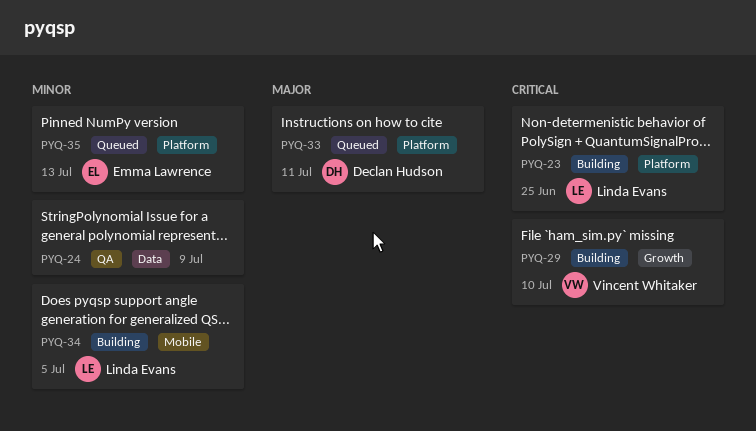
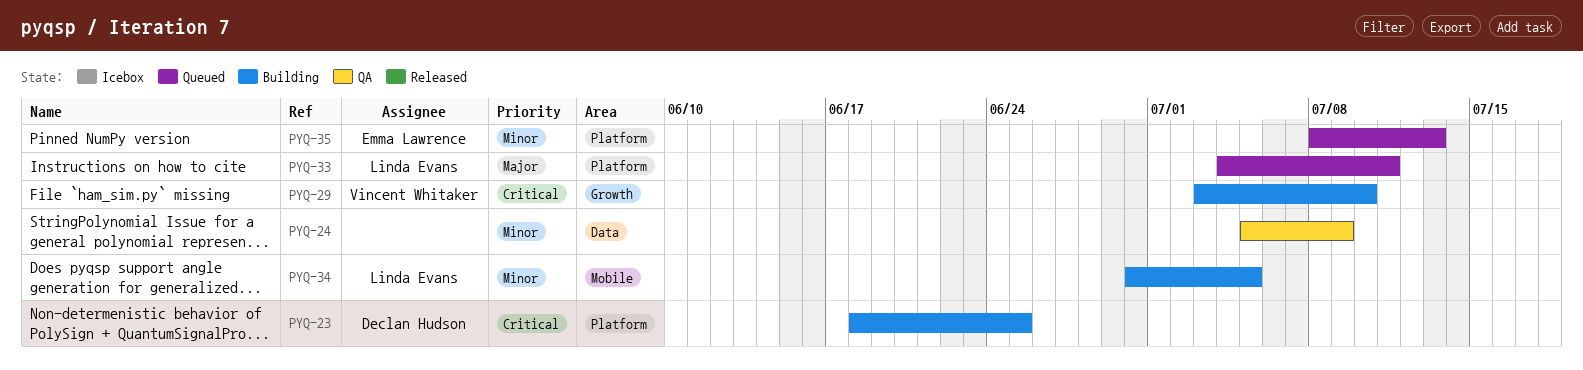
PYQ-23, owner: Linda Evans -> Declan Hudson
PYQ-33, owner: Declan Hudson -> Linda Evans

